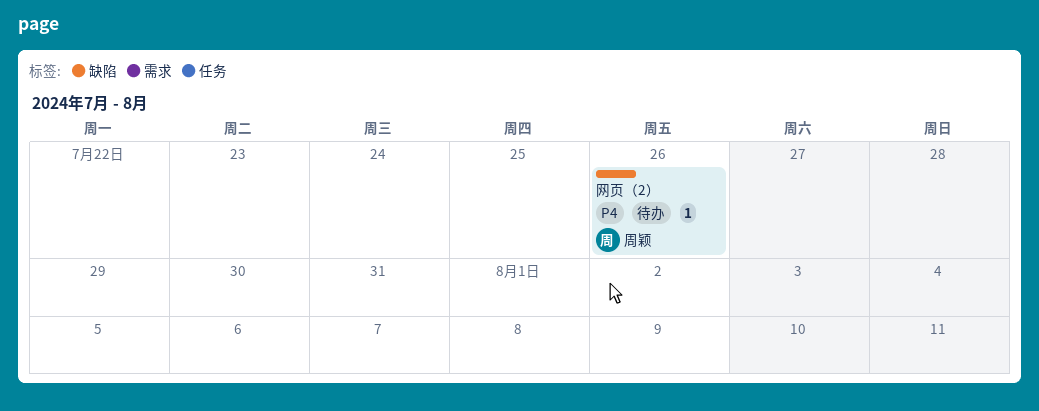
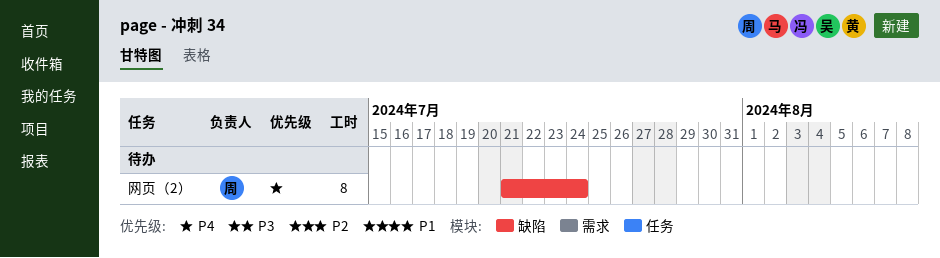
网页（2）, estimate: 1 -> 8
网页（2）, due: Jul 26 -> Jul 24

